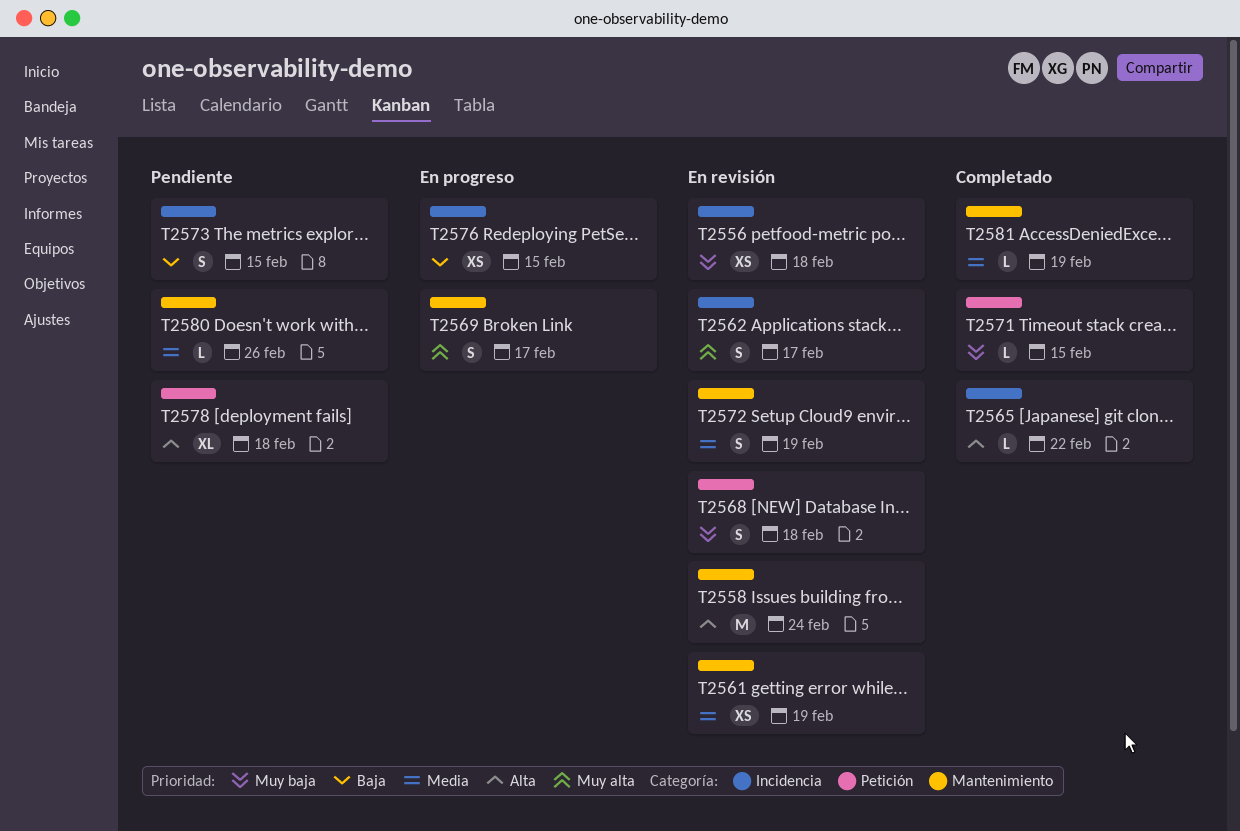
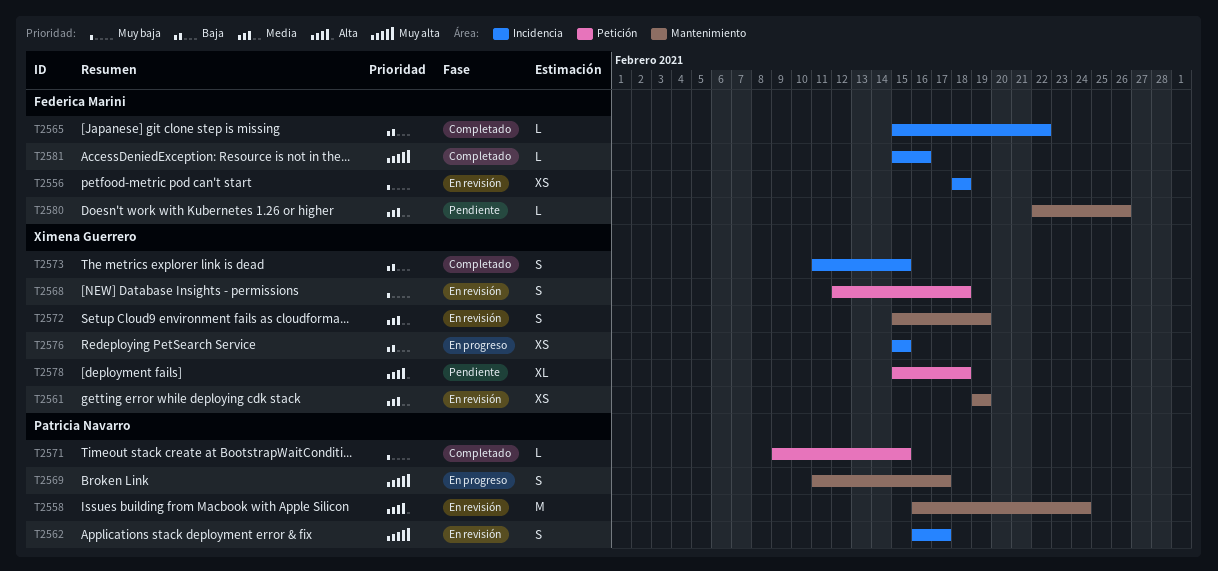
T2565, priority: Alta -> Baja
T2573, status: Pendiente -> Completado
T2581, priority: Media -> Muy alta
T2581, label: Mantenimiento -> Incidencia
T2581, due: Feb 19 -> Feb 16

